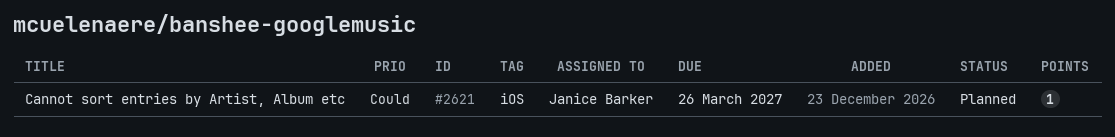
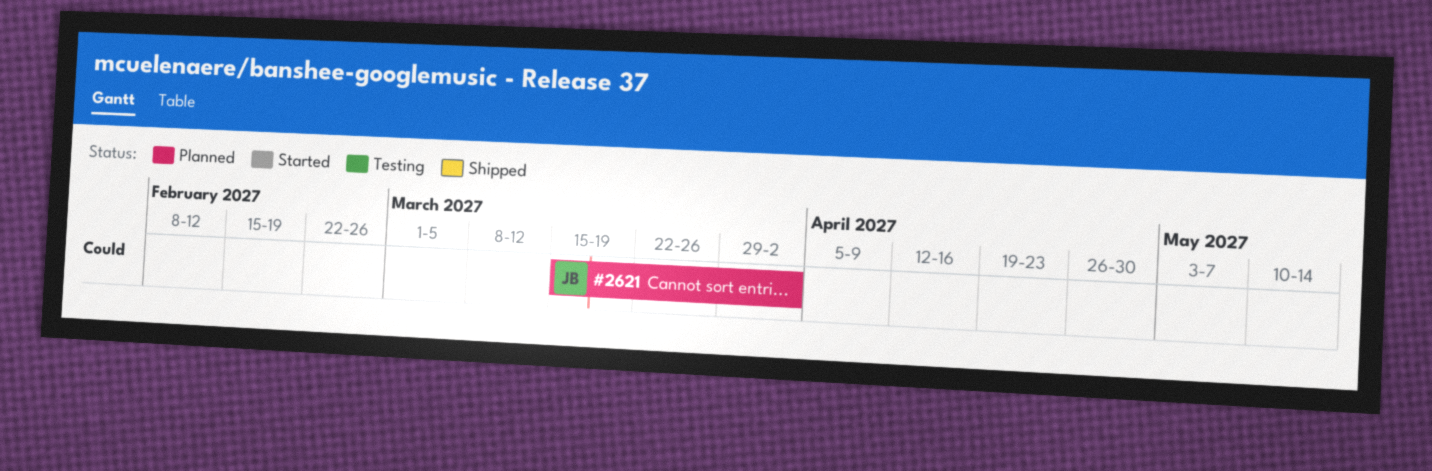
#2621, due: Mar 26 -> Apr 2

